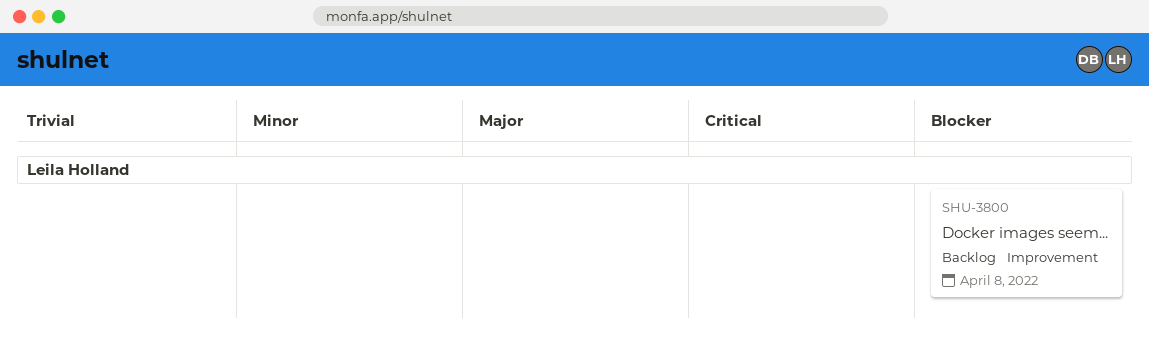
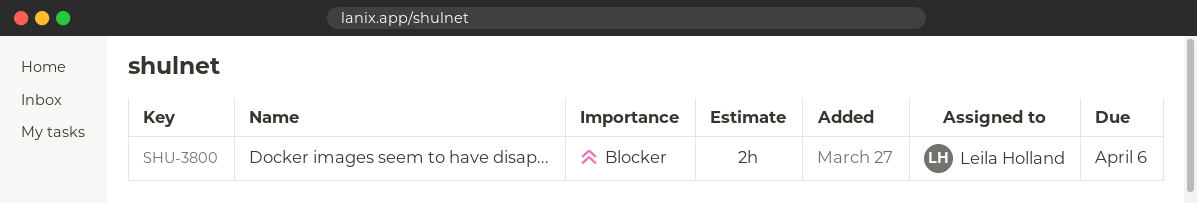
SHU-3800, due: Apr 8 -> Apr 6

